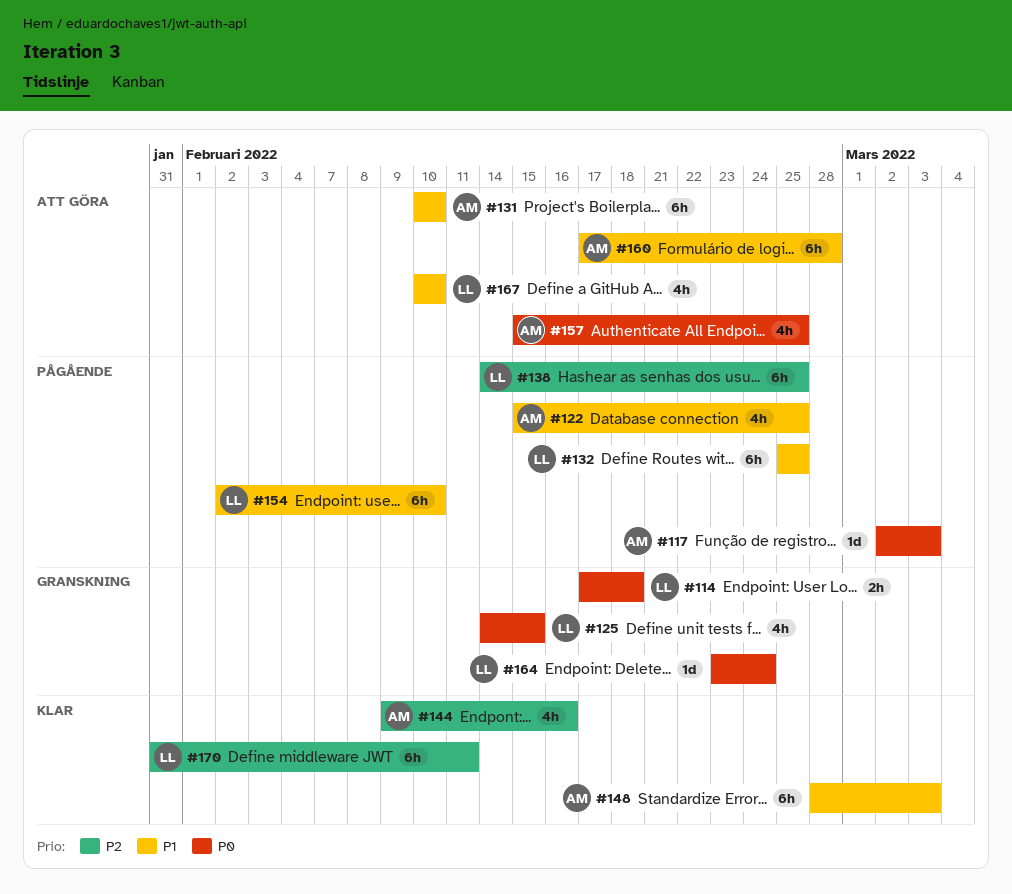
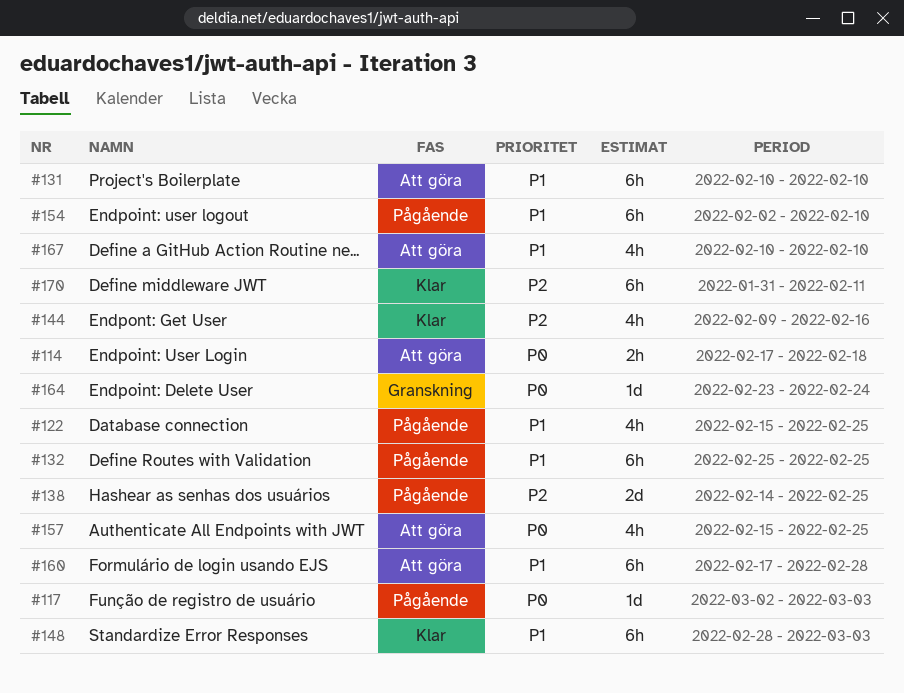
#114, status: Granskning -> Att göra
#125: present -> none
#138, estimate: 6h -> 2d

